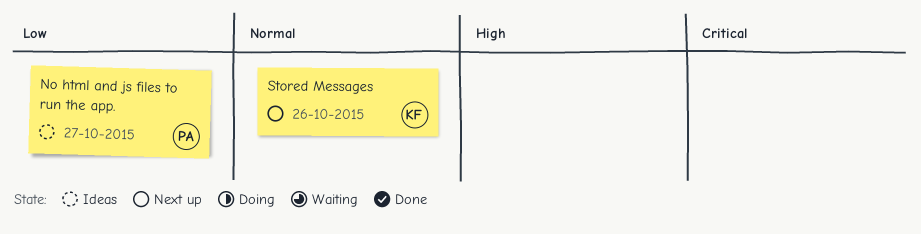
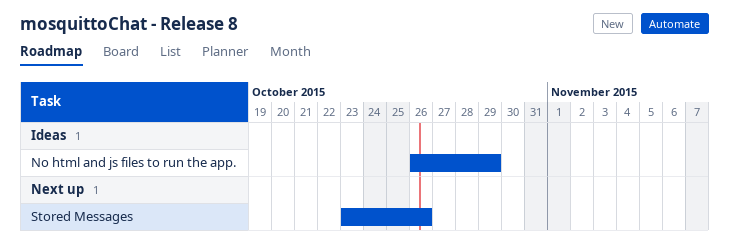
No html and js files to run the app., due: Oct 27 -> Oct 29

